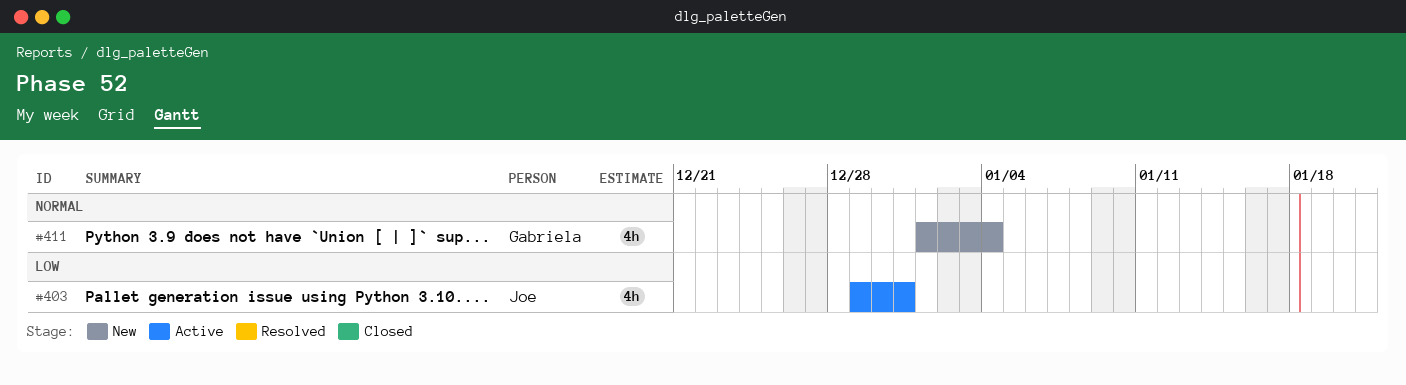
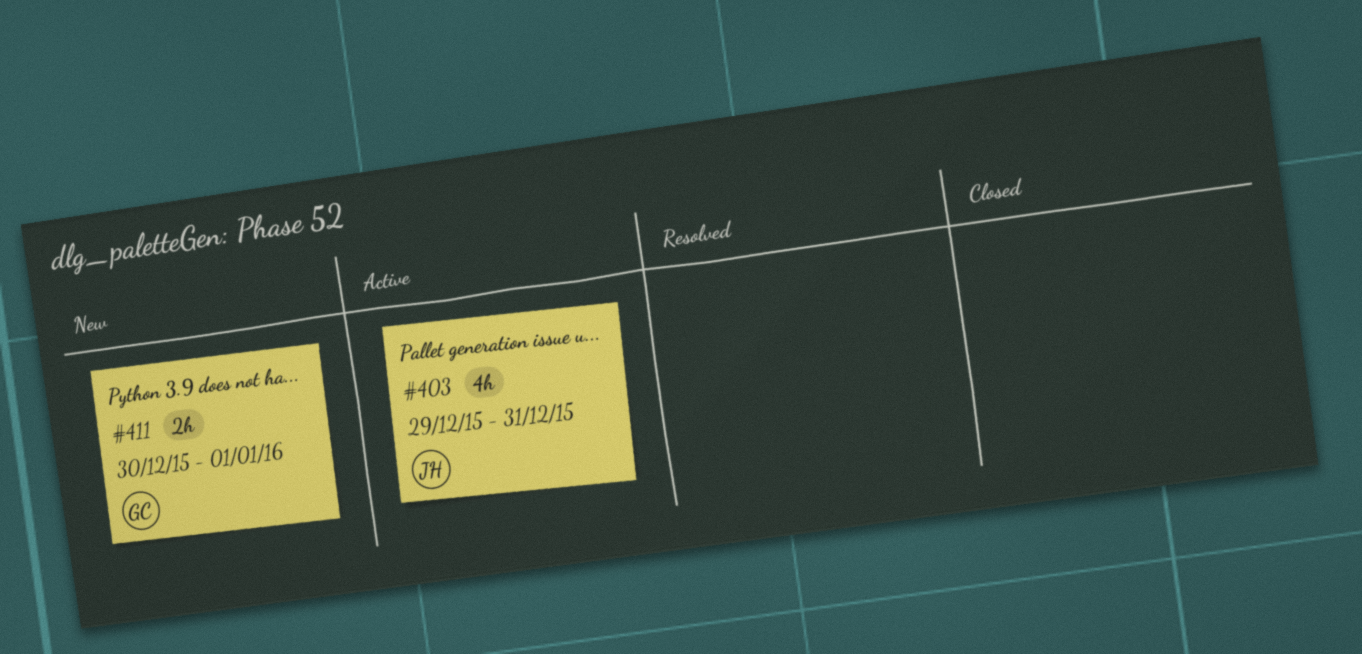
#411, estimate: 4h -> 2h
#411, start: Jan 1 -> Dec 30
#411, due: Jan 4 -> Jan 1

